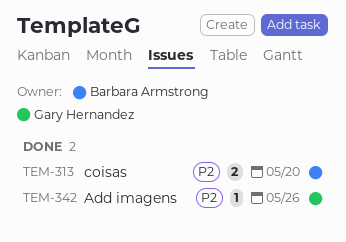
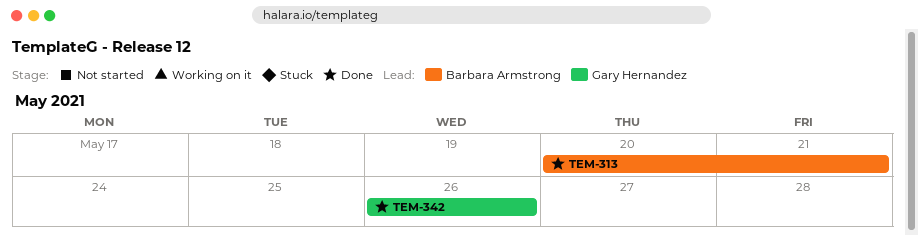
TEM-313, due: May 20 -> May 21

